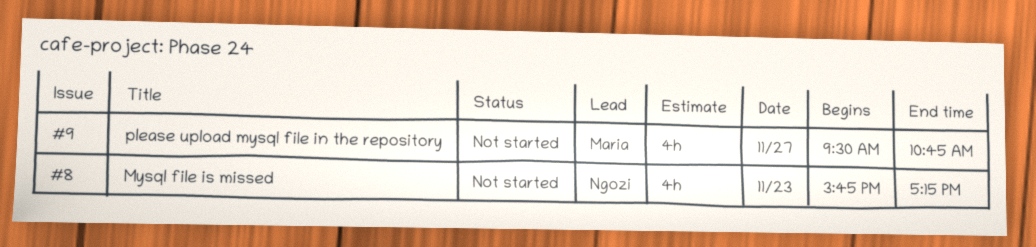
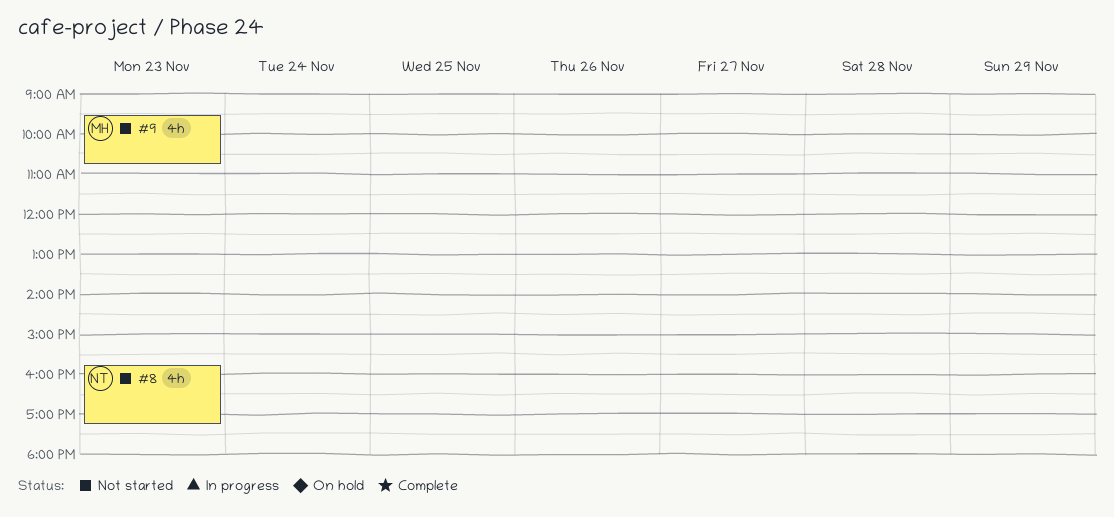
#9, day: Nov 27 -> Nov 23

